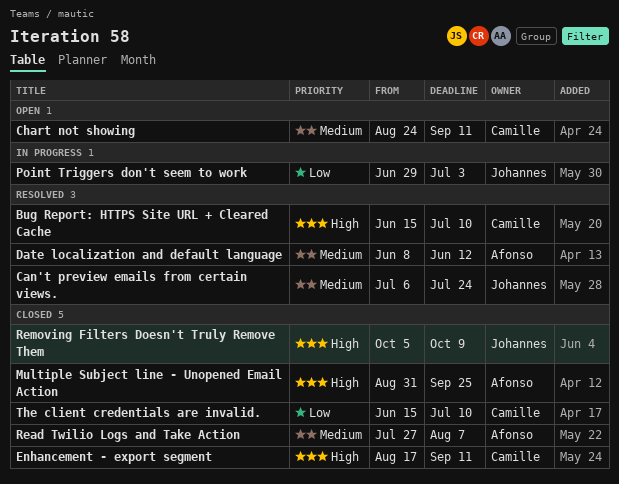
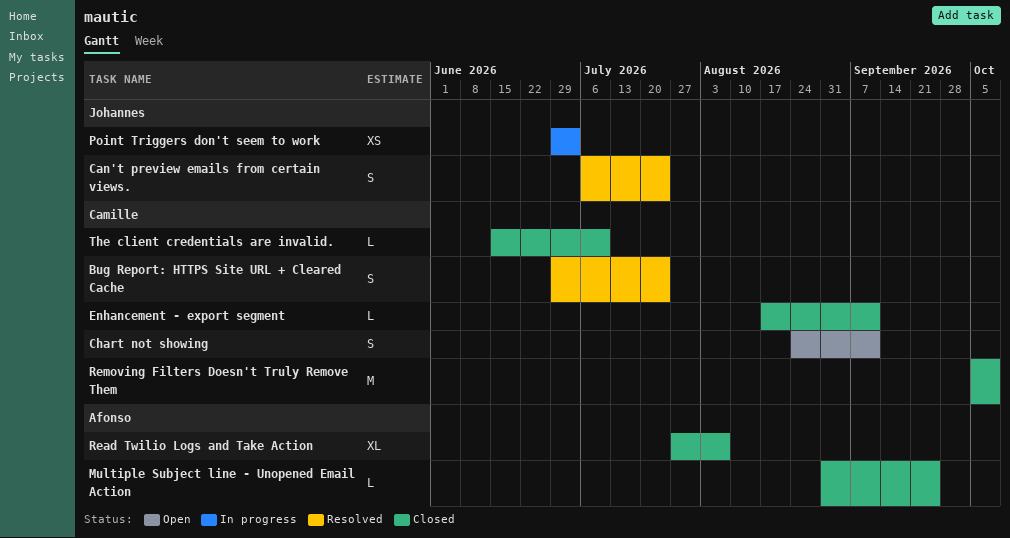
Bug Report: HTTPS Site URL + Cleared Cache, start: Jun 15 -> Jun 29
Bug Report: HTTPS Site URL + Cleared Cache, due: Jul 10 -> Jul 24
Date localization and default language: present -> none
Removing Filters Doesn't Truly Remove Them, owner: Johannes -> Camille

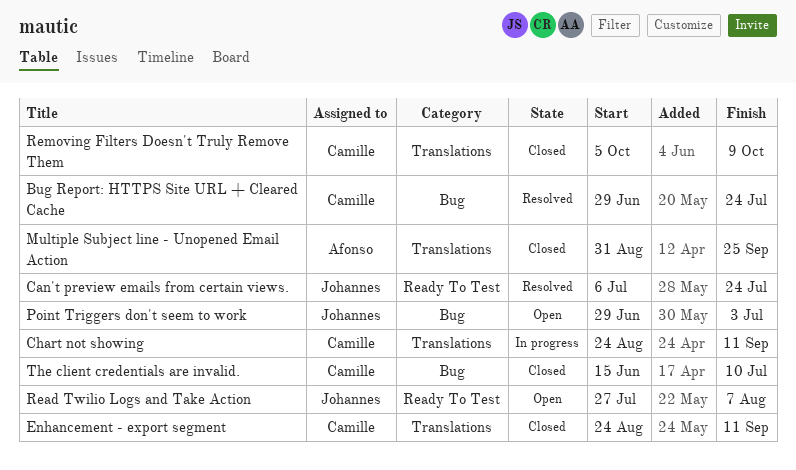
Chart not showing, status: Open -> In progress
Enhancement - export segment, start: Aug 17 -> Aug 24
Point Triggers don't seem to work, status: In progress -> Open
Read Twilio Logs and Take Action, status: Closed -> Open
Read Twilio Logs and Take Action, owner: Afonso -> Johannes

